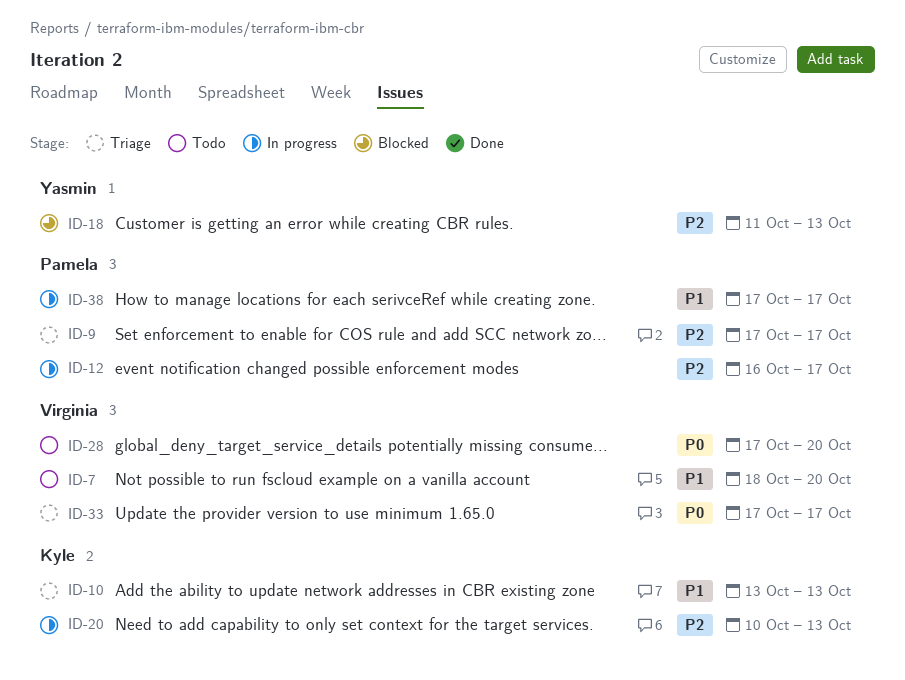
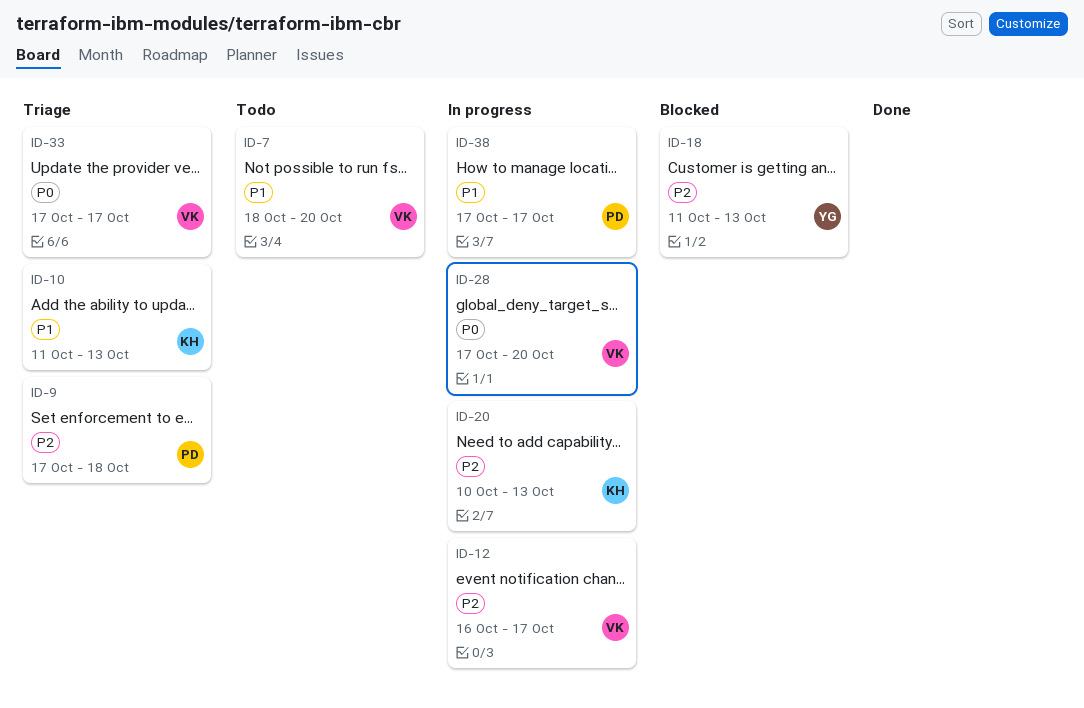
ID-9, due: Oct 17 -> Oct 18
ID-10, start: Oct 13 -> Oct 11
ID-12, owner: Pamela -> Virginia
ID-28, status: Todo -> In progress

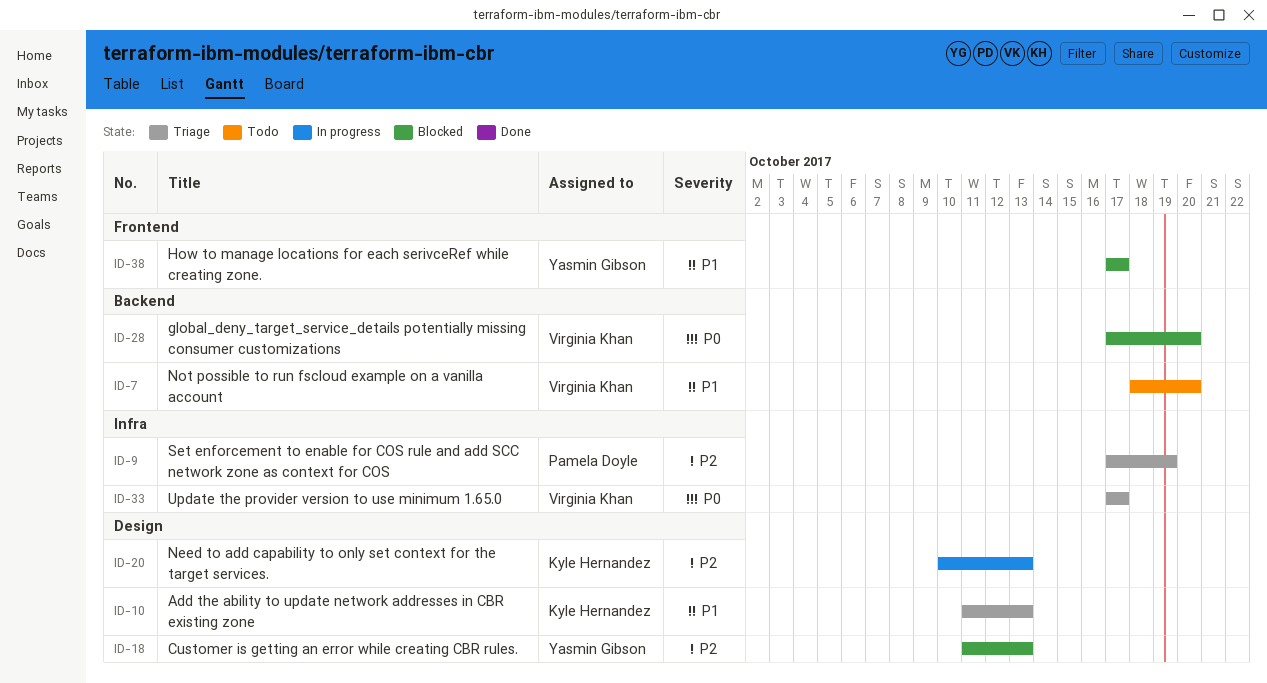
ID-9, due: Oct 18 -> Oct 19
ID-12: present -> none
ID-28, status: In progress -> Blocked
ID-38, status: In progress -> Blocked
ID-38, owner: Pamela Doyle -> Yasmin Gibson

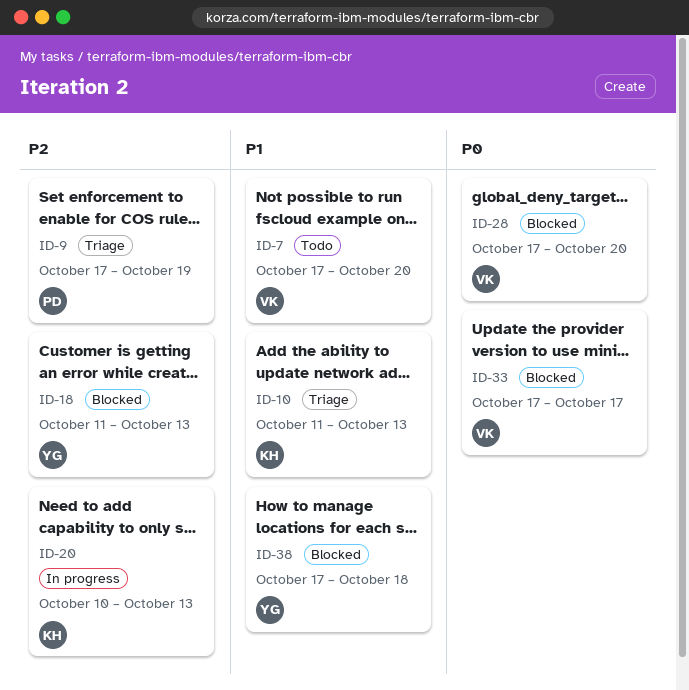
ID-7, start: Oct 18 -> Oct 17
ID-33, status: Triage -> Blocked
ID-38, due: Oct 17 -> Oct 18

